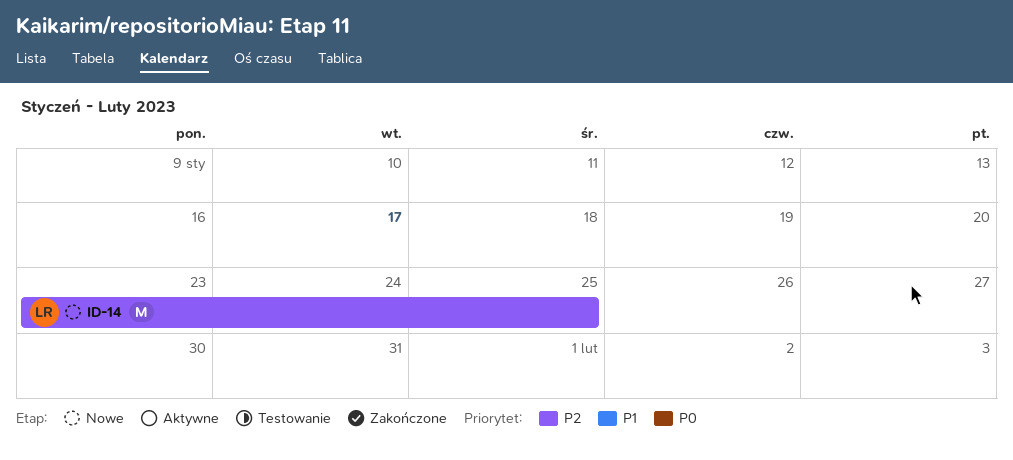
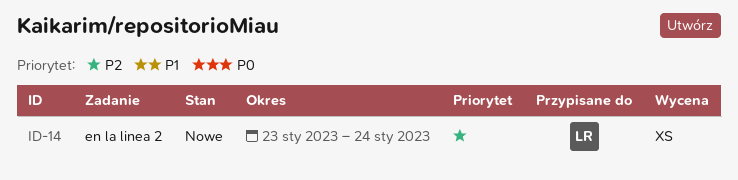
ID-14, estimate: M -> XS
ID-14, due: Jan 25 -> Jan 24

